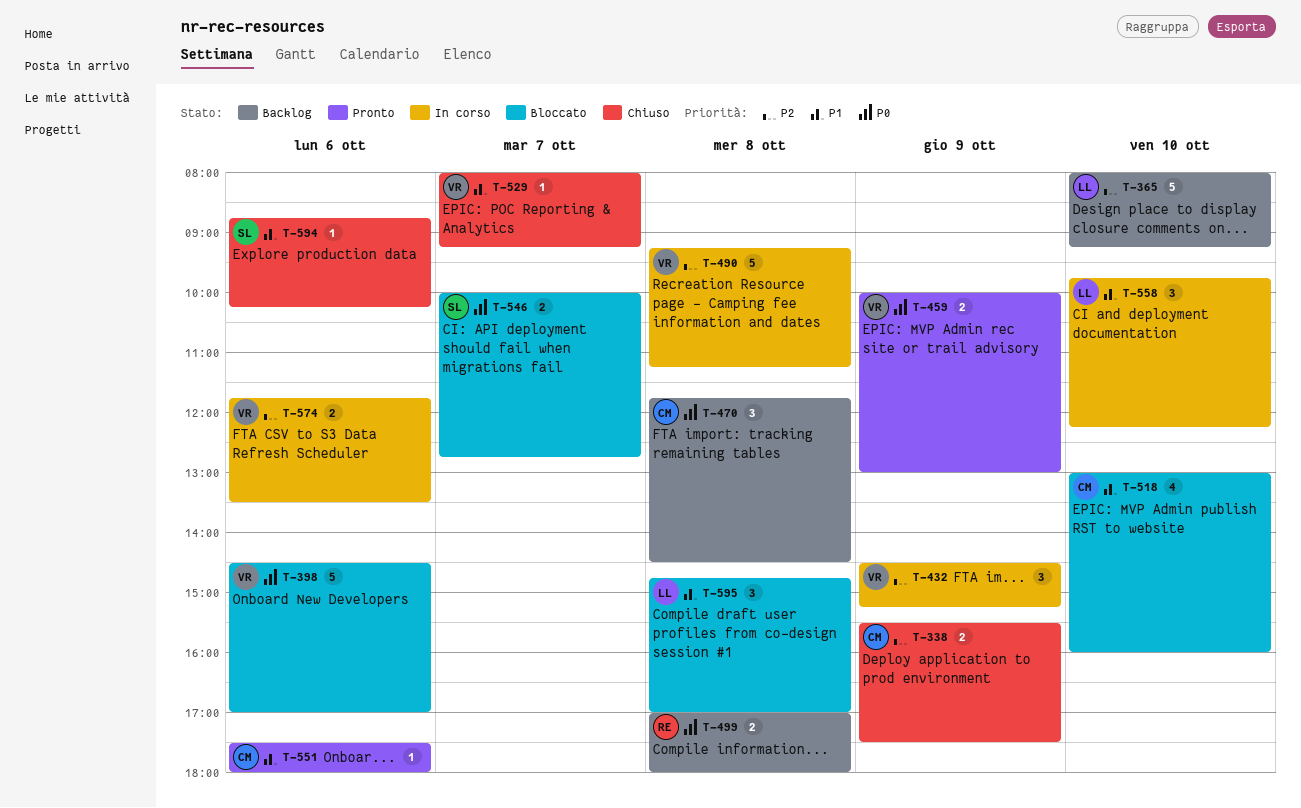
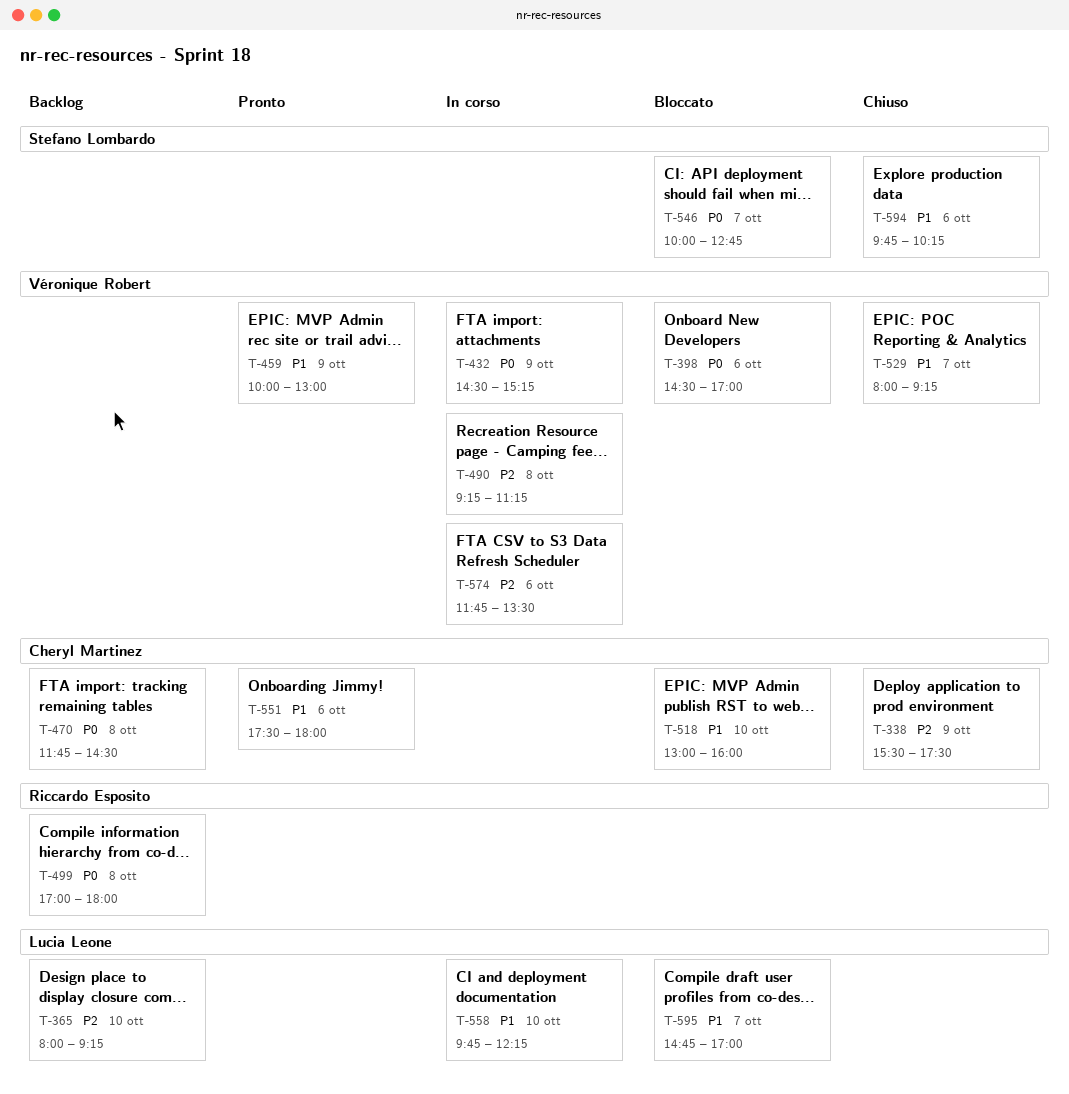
T-432, priority: P2 -> P0
T-459, priority: P0 -> P1
T-594, begins: 08:45 -> 09:45
T-595, day: Oct 8 -> Oct 7

